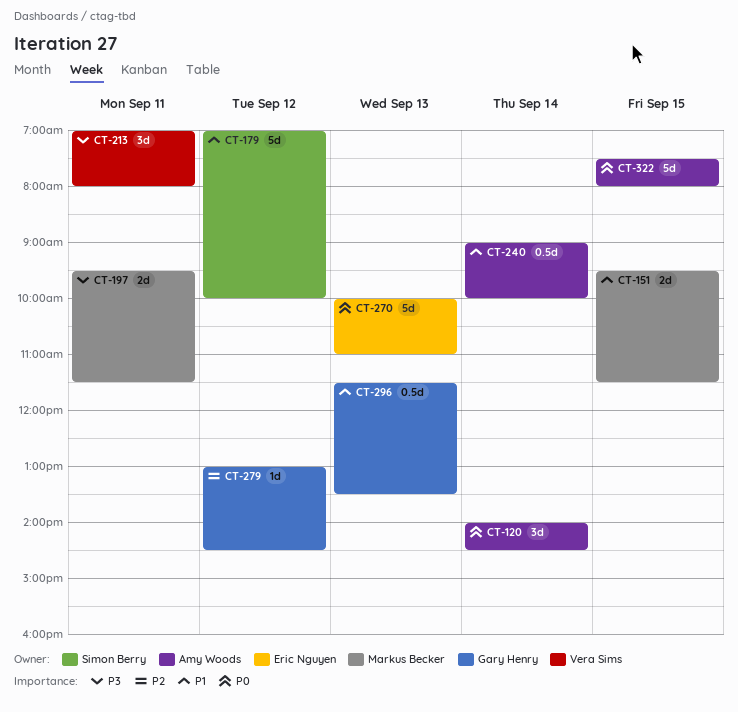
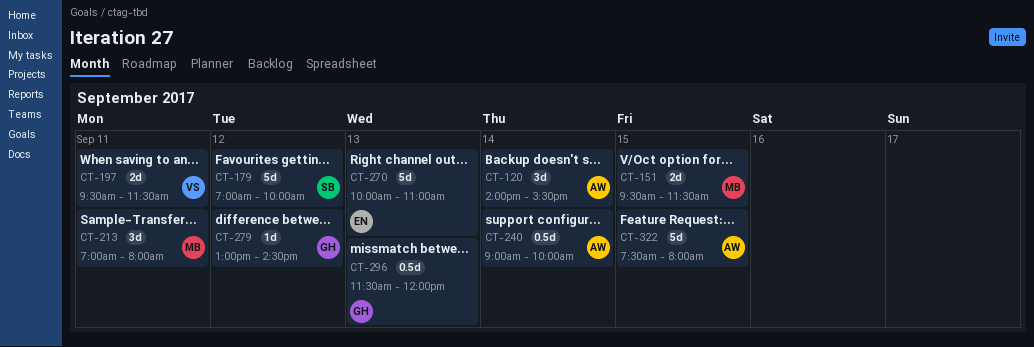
CT-120, ends: 14:30 -> 15:30
CT-197, owner: Markus Becker -> Vera Sims
CT-213, owner: Vera Sims -> Markus Becker
CT-296, ends: 13:30 -> 12:00

